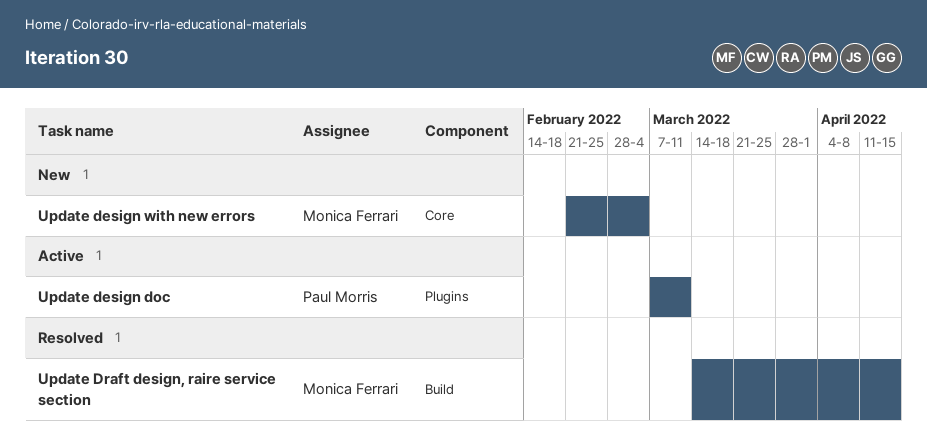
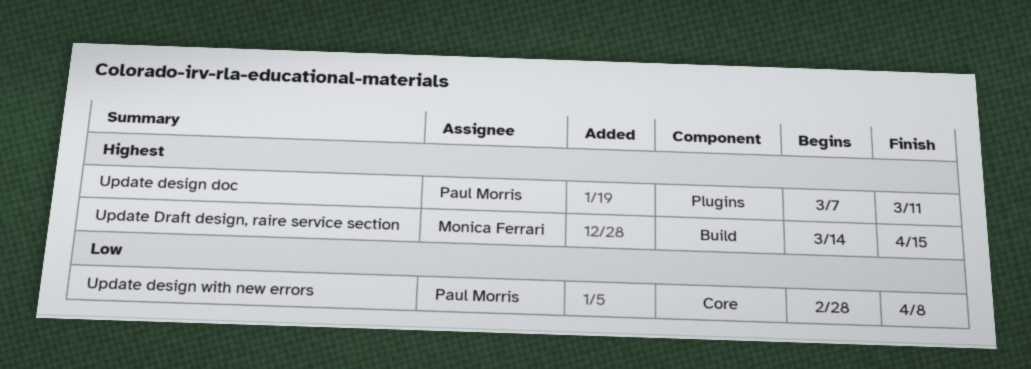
Update design with new errors, owner: Monica Ferrari -> Paul Morris
Update design with new errors, start: Feb 21 -> Feb 28
Update design with new errors, due: Mar 4 -> Apr 8

